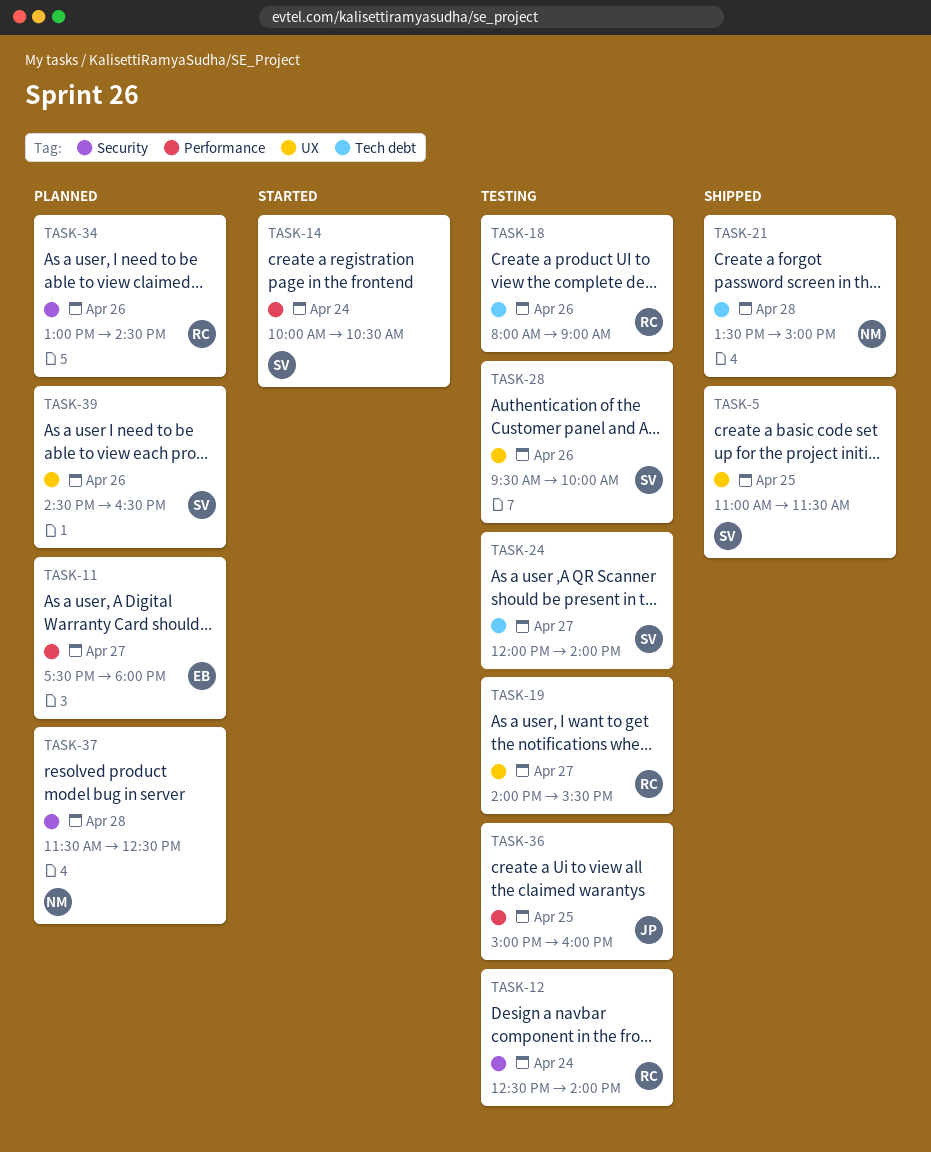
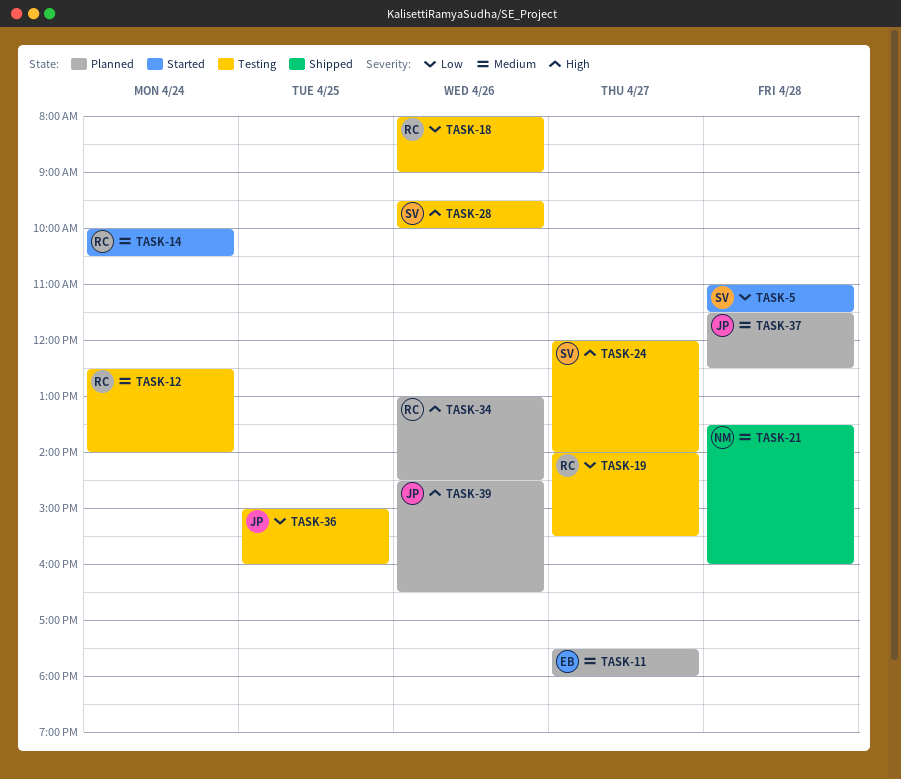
TASK-5, status: Shipped -> Started
TASK-5, day: Apr 25 -> Apr 28
TASK-14, owner: SV -> RC
TASK-21, ends: 15:00 -> 16:00
TASK-37, owner: NM -> JP
TASK-39, owner: SV -> JP

